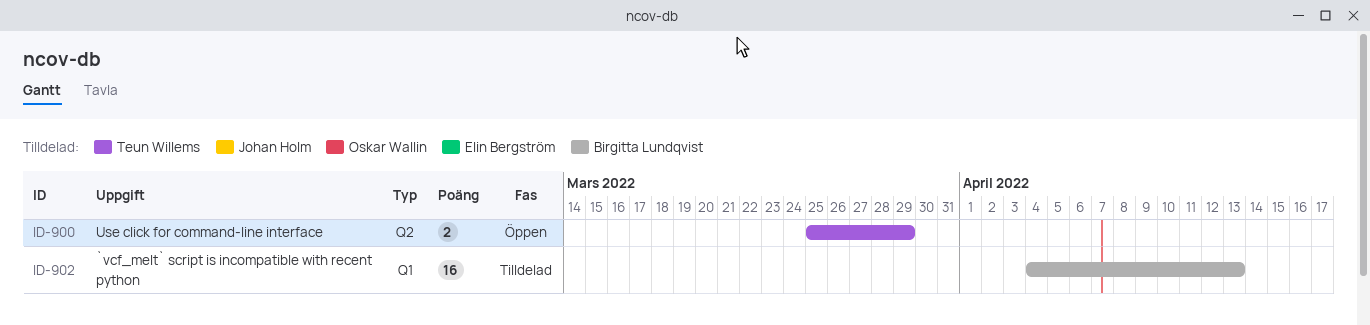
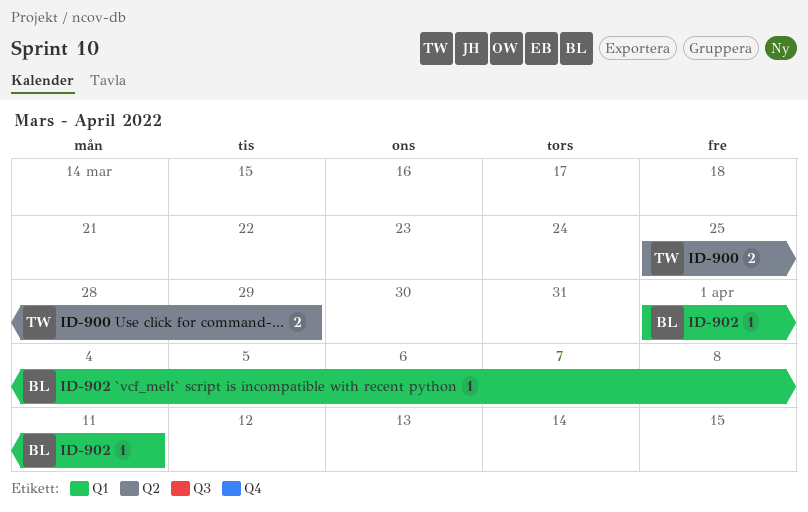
ID-902, estimate: 16 -> 1
ID-902, start: Apr 4 -> Apr 1
ID-902, due: Apr 13 -> Apr 11

